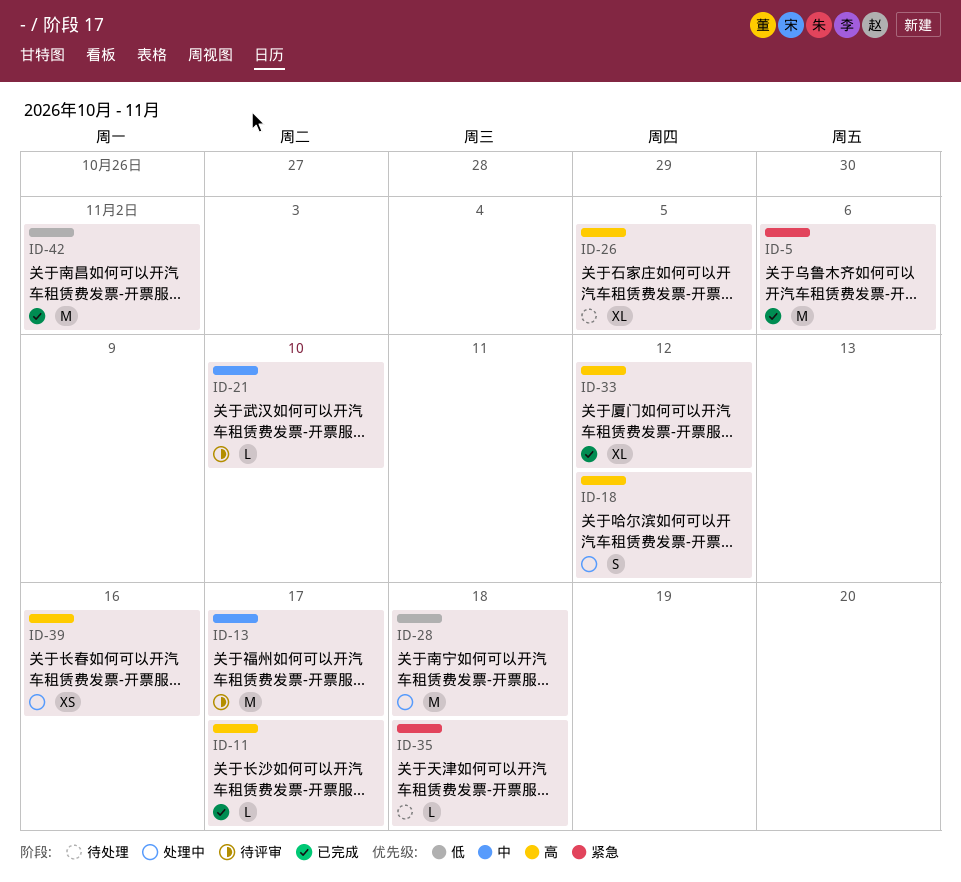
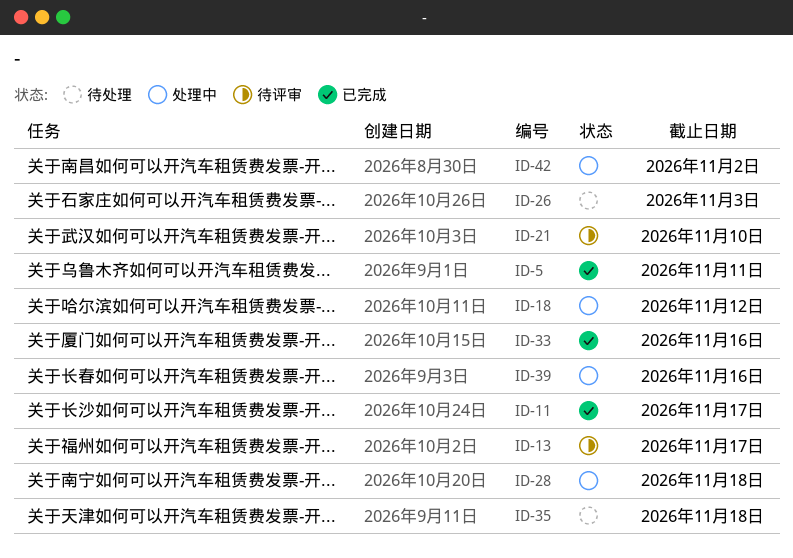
ID-5, due: Nov 6 -> Nov 11
ID-26, due: Nov 5 -> Nov 3
ID-33, due: Nov 12 -> Nov 16
ID-42, status: 已完成 -> 处理中

